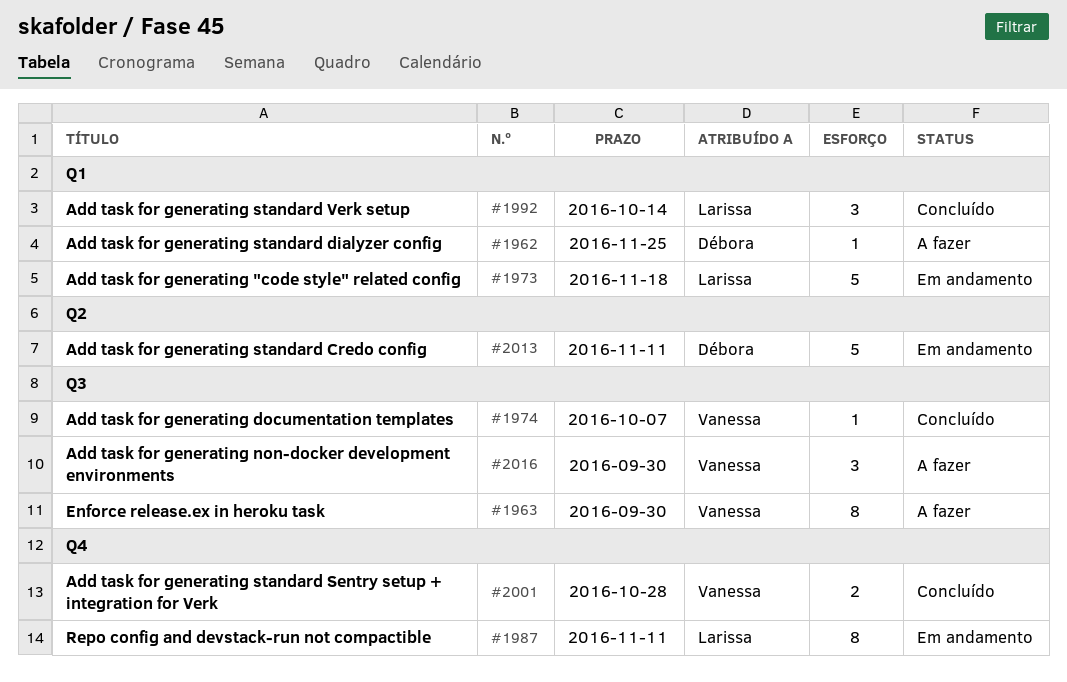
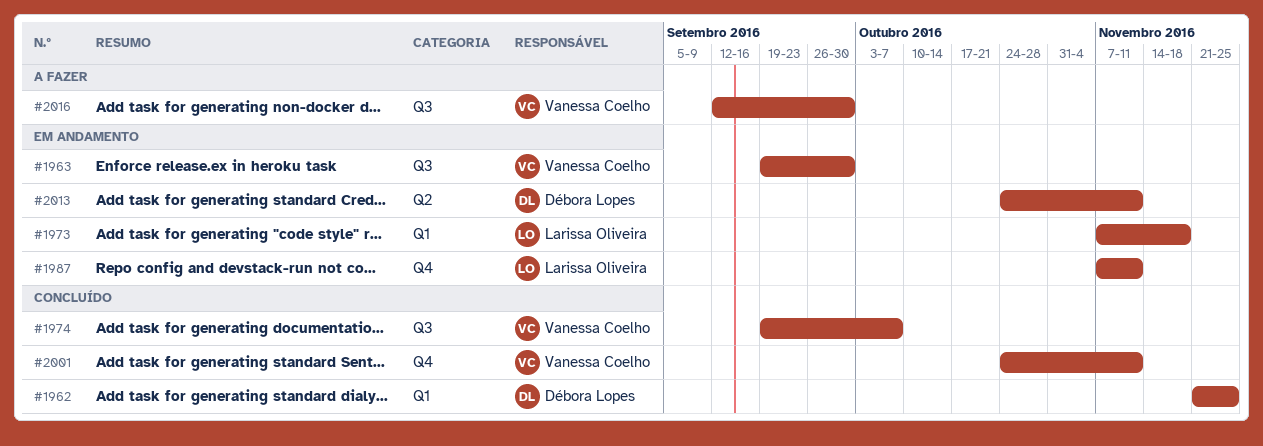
#1962, status: A fazer -> Concluído
#1963, status: A fazer -> Em andamento
#1992: present -> none
#2001, due: Oct 28 -> Nov 11

